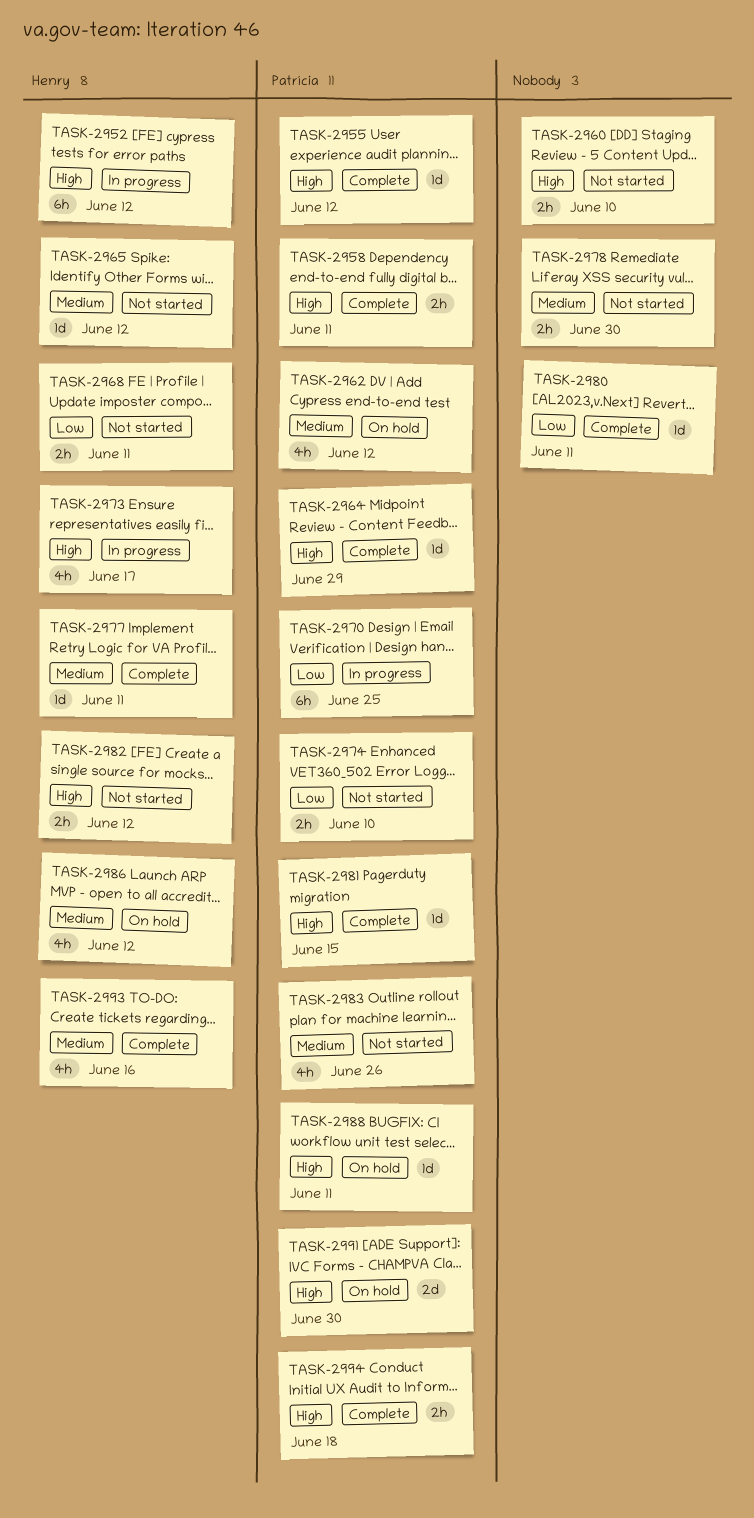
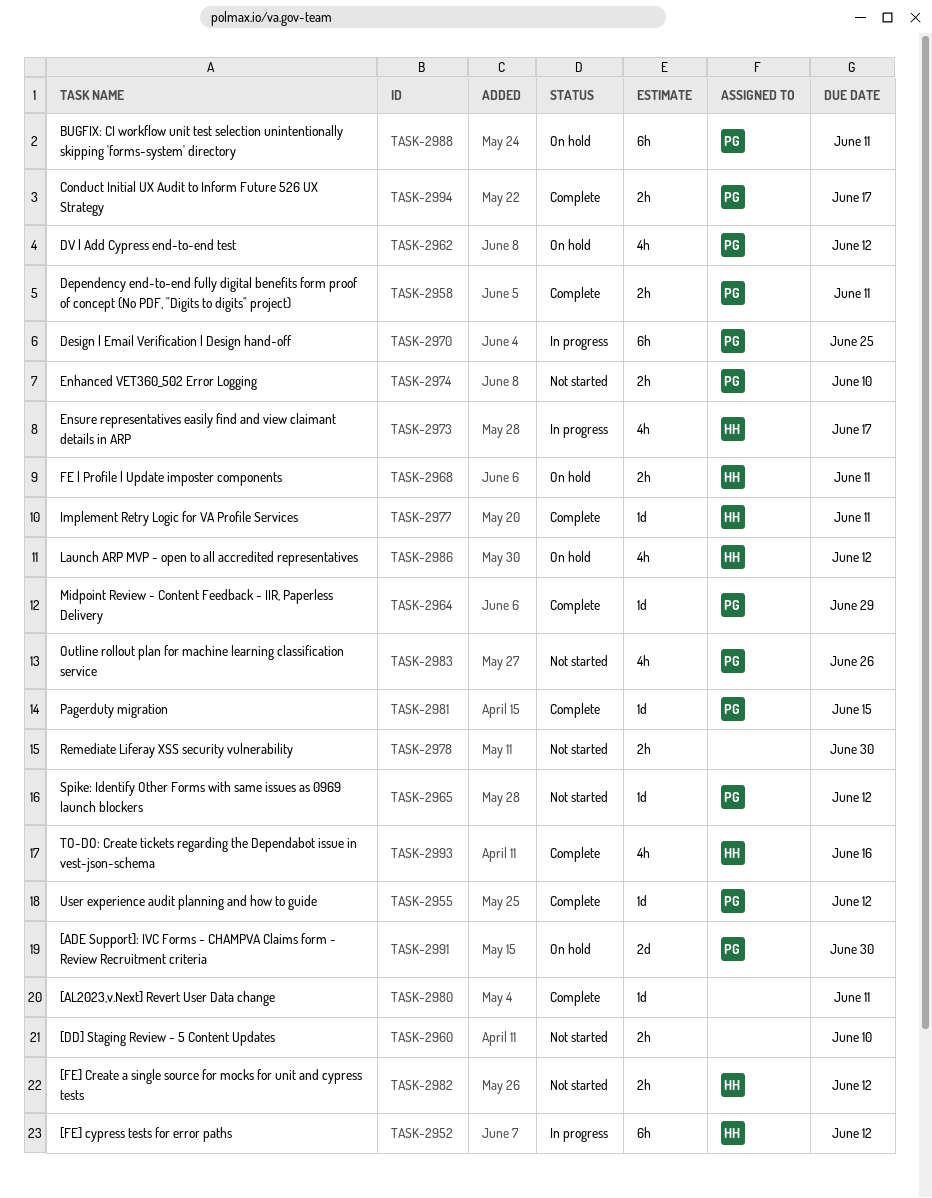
TASK-2965, owner: Henry -> Patrícia
TASK-2968, status: Not started -> On hold
TASK-2988, estimate: 1d -> 6h
TASK-2994, due: Jun 18 -> Jun 17

